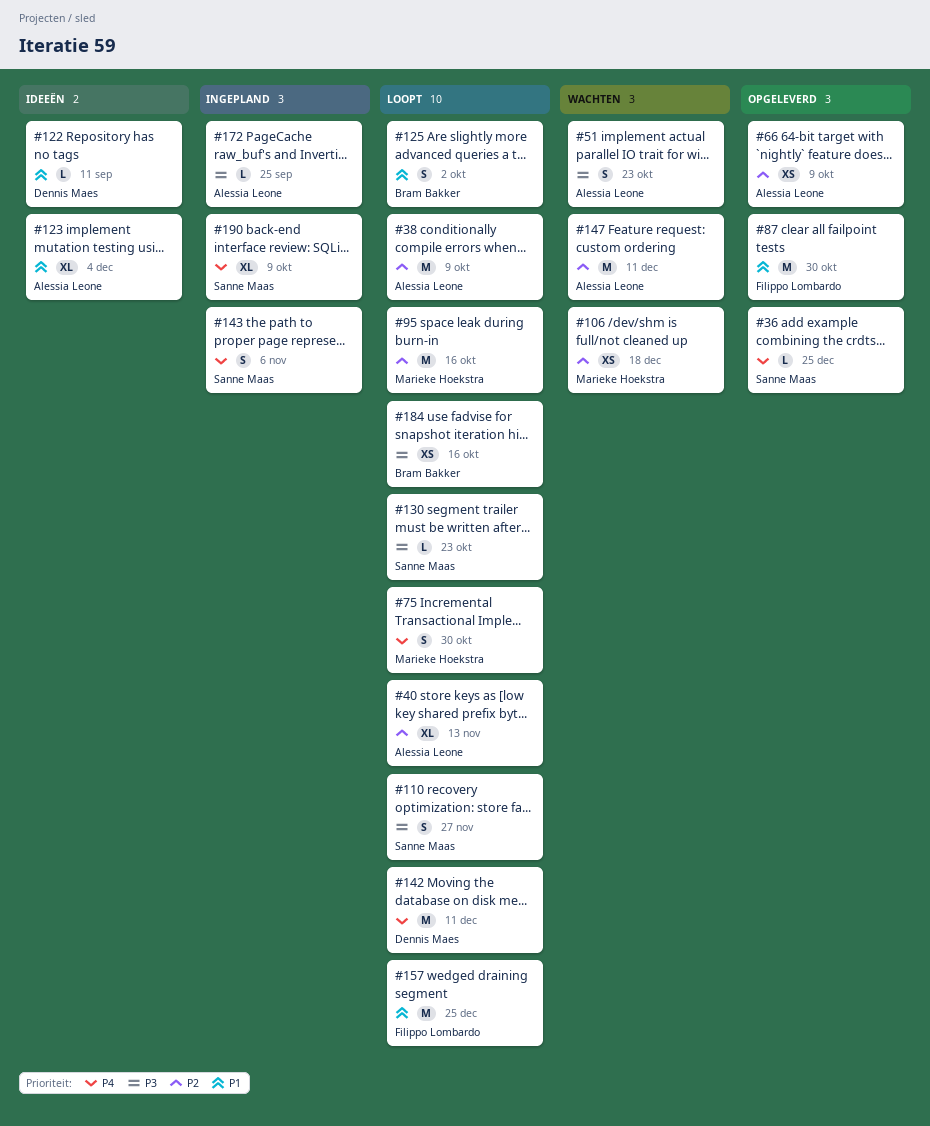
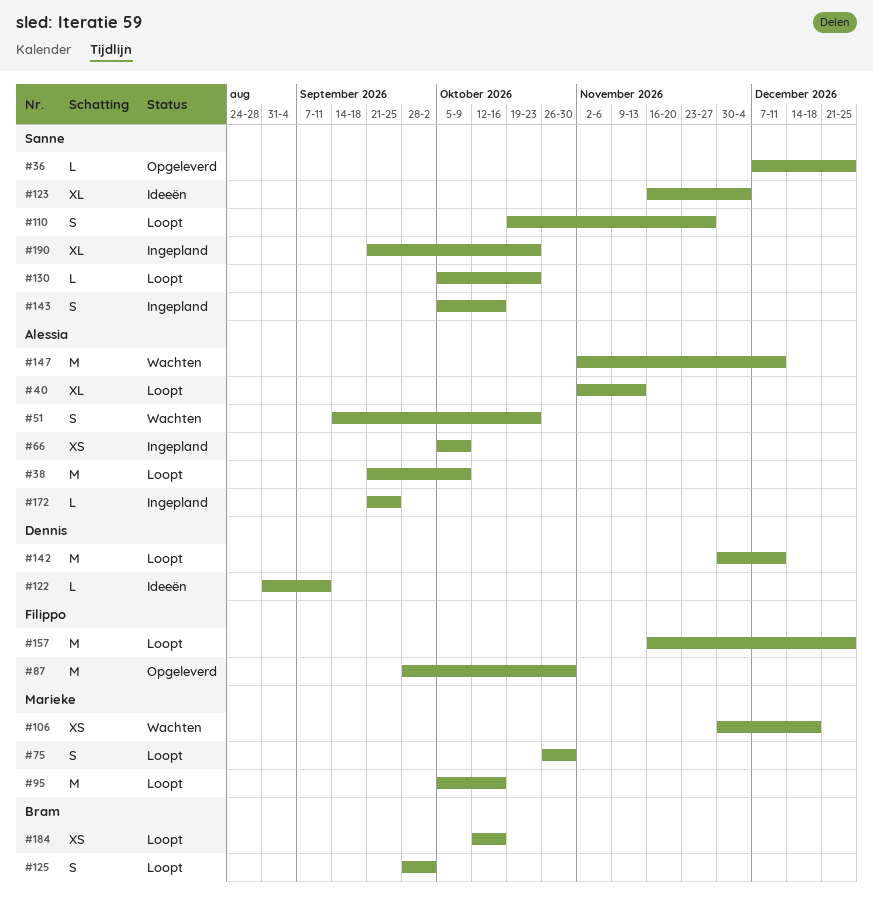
#66, status: Opgeleverd -> Ingepland
#123, owner: Alessia Leone -> Sanne Maas
#143, due: Nov 6 -> Oct 16
#190, due: Oct 9 -> Oct 23

